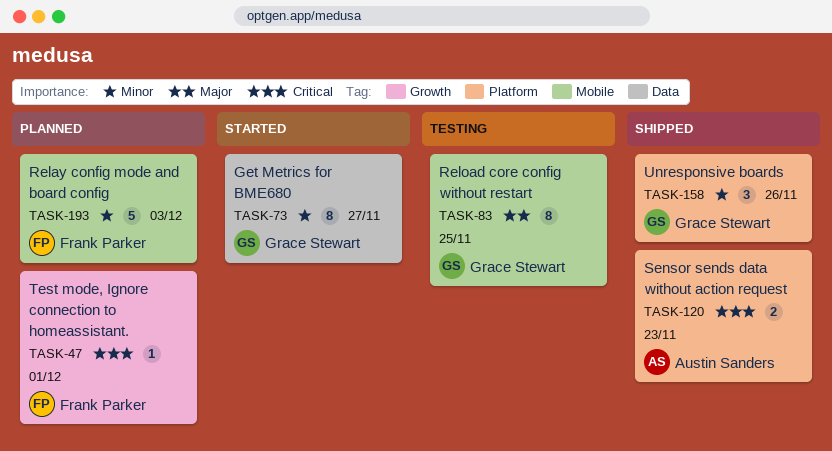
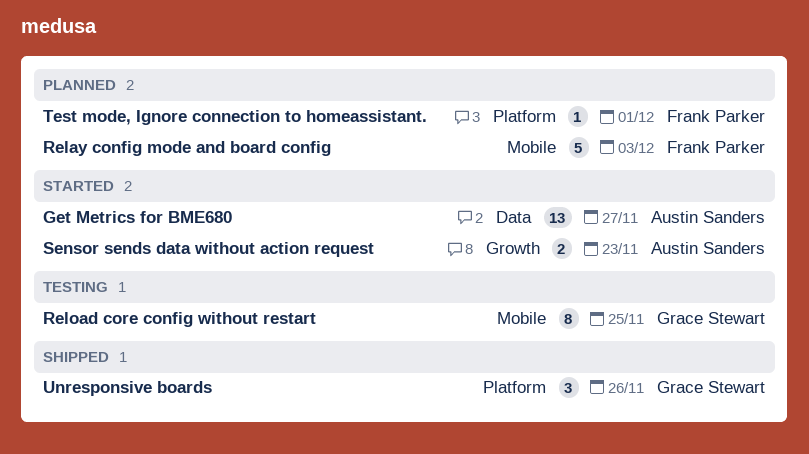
Get Metrics for BME680, owner: Grace Stewart -> Austin Sanders
Get Metrics for BME680, estimate: 8 -> 13
Sensor sends data without action request, status: Shipped -> Started
Sensor sends data without action request, label: Platform -> Growth
Test mode, Ignore connection to homeassistant., label: Growth -> Platform

